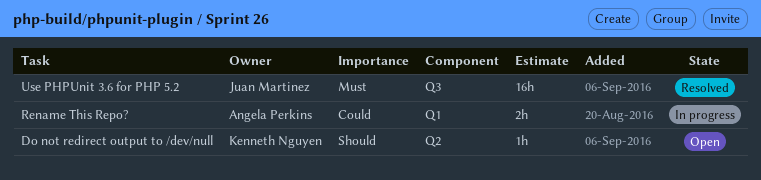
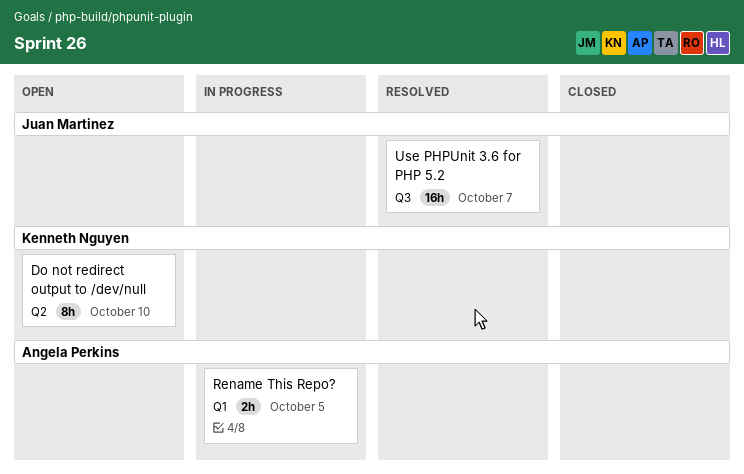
Do not redirect output to /dev/null, estimate: 1h -> 8h

